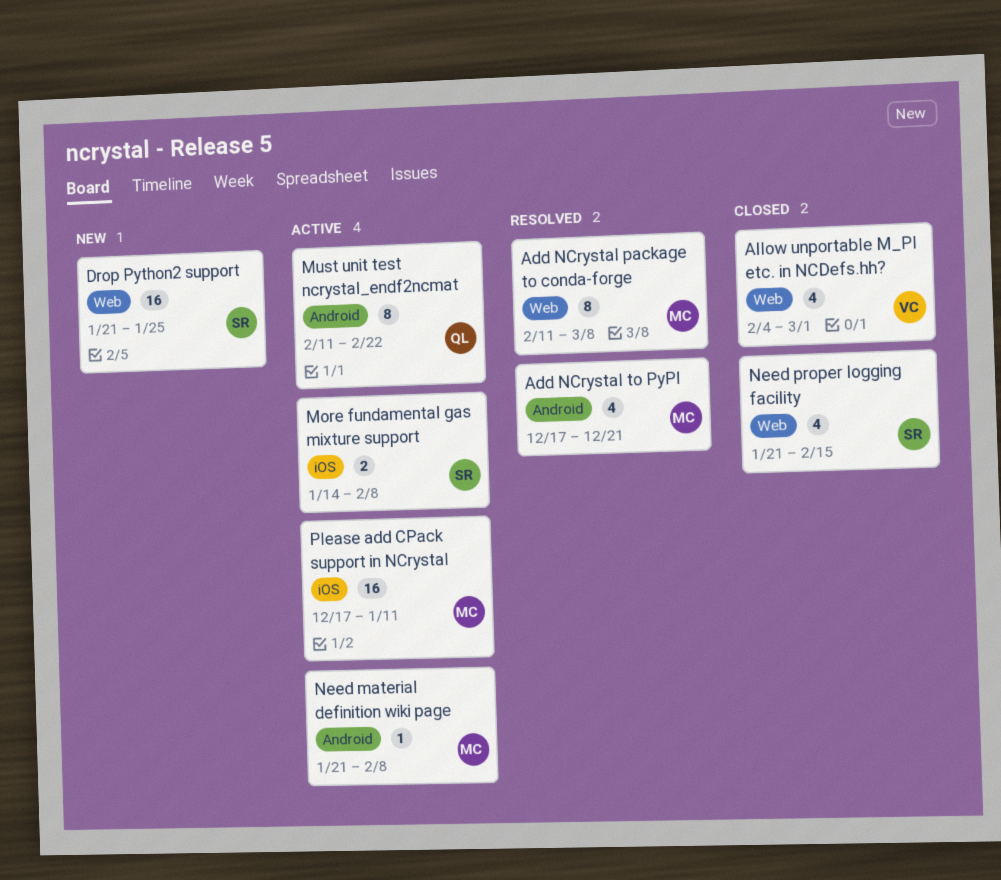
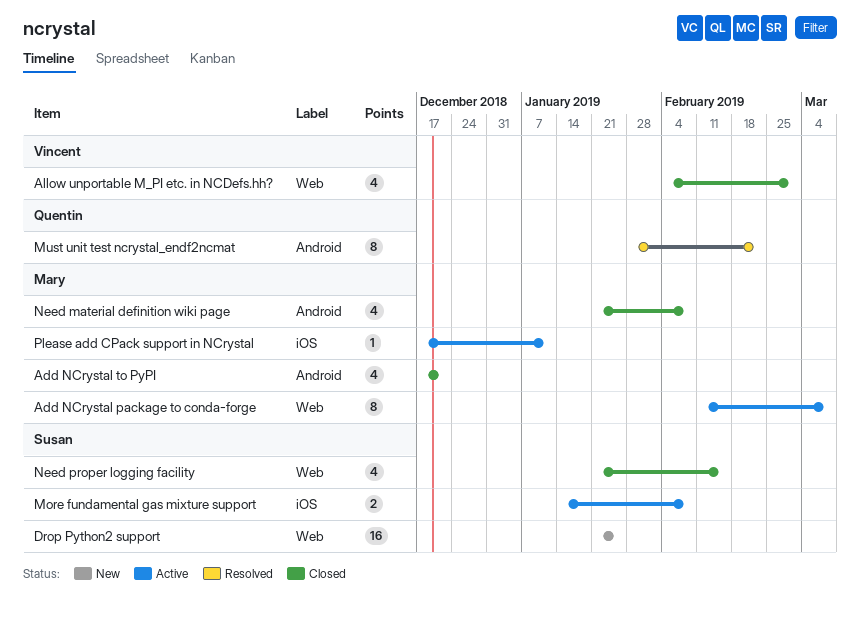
Add NCrystal package to conda-forge, status: Resolved -> Active
Add NCrystal to PyPI, status: Resolved -> Closed
Must unit test ncrystal_endf2ncmat, status: Active -> Resolved
Must unit test ncrystal_endf2ncmat, start: Feb 11 -> Jan 28
Need material definition wiki page, status: Active -> Closed
Need material definition wiki page, estimate: 1 -> 4
Please add CPack support in NCrystal, estimate: 16 -> 1

